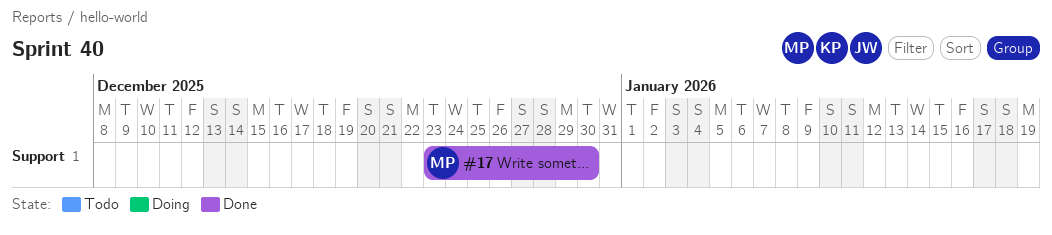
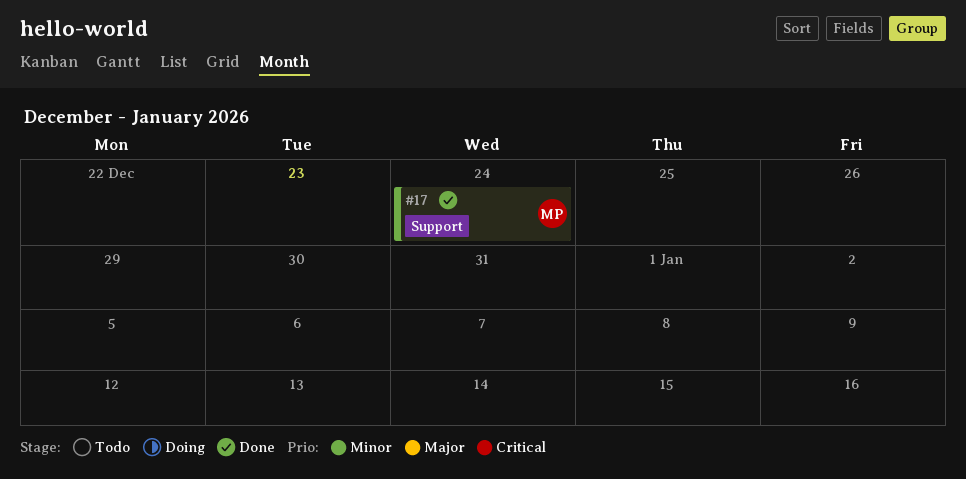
#17, due: Dec 30 -> Dec 24

